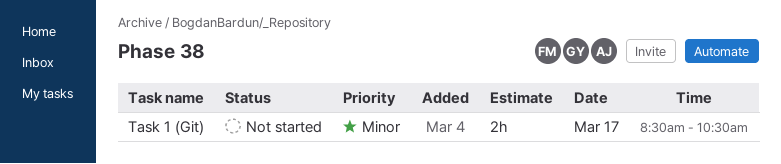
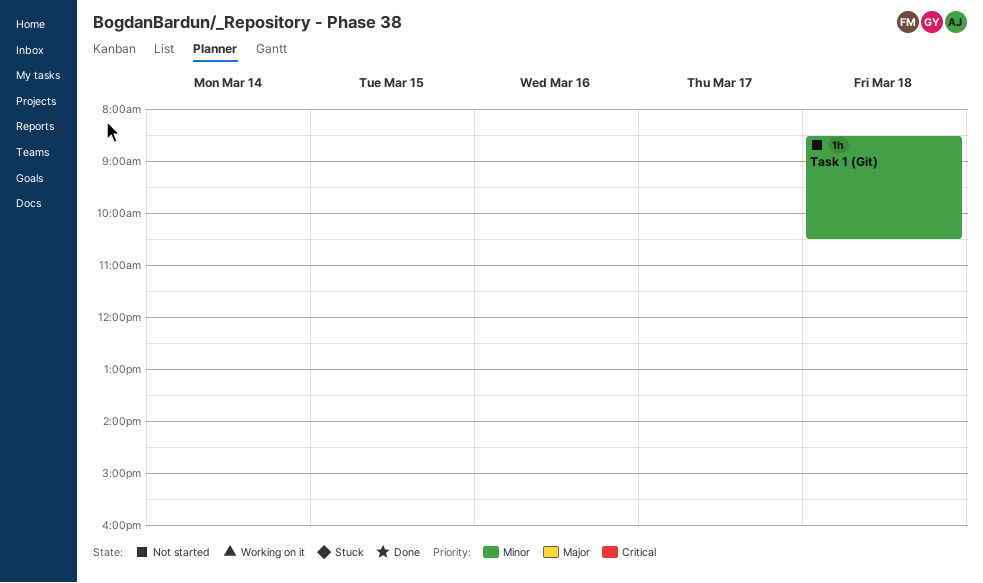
Task 1 (Git), estimate: 2h -> 1h
Task 1 (Git), day: Mar 17 -> Mar 18

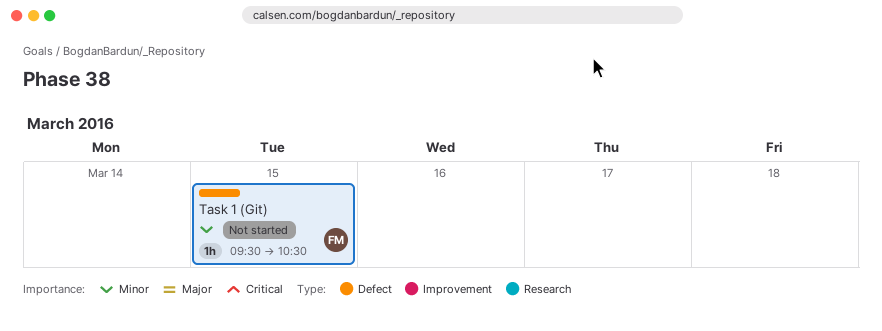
Task 1 (Git), day: Mar 18 -> Mar 15
Task 1 (Git), begins: 08:30 -> 09:30

